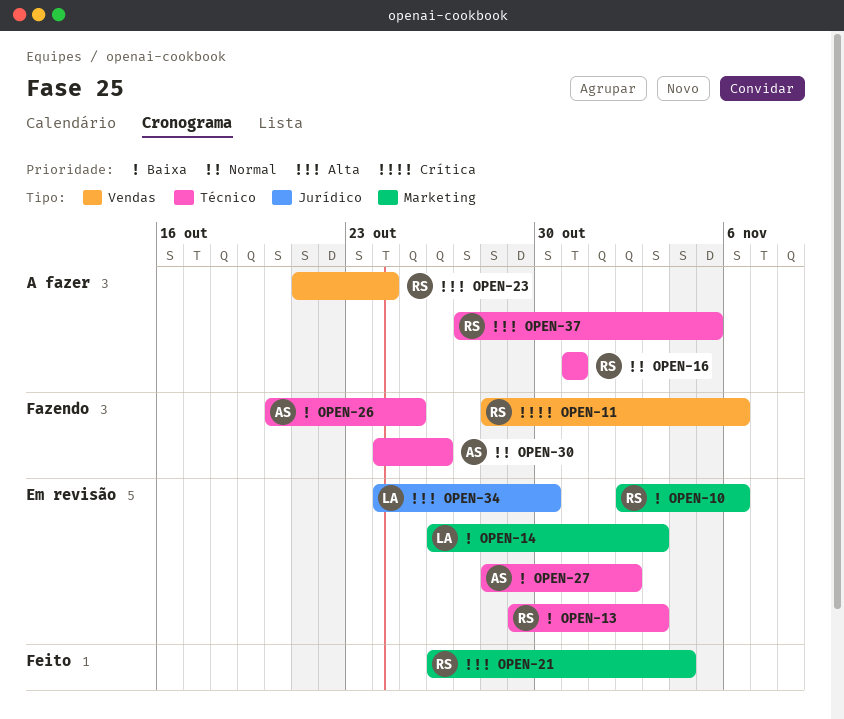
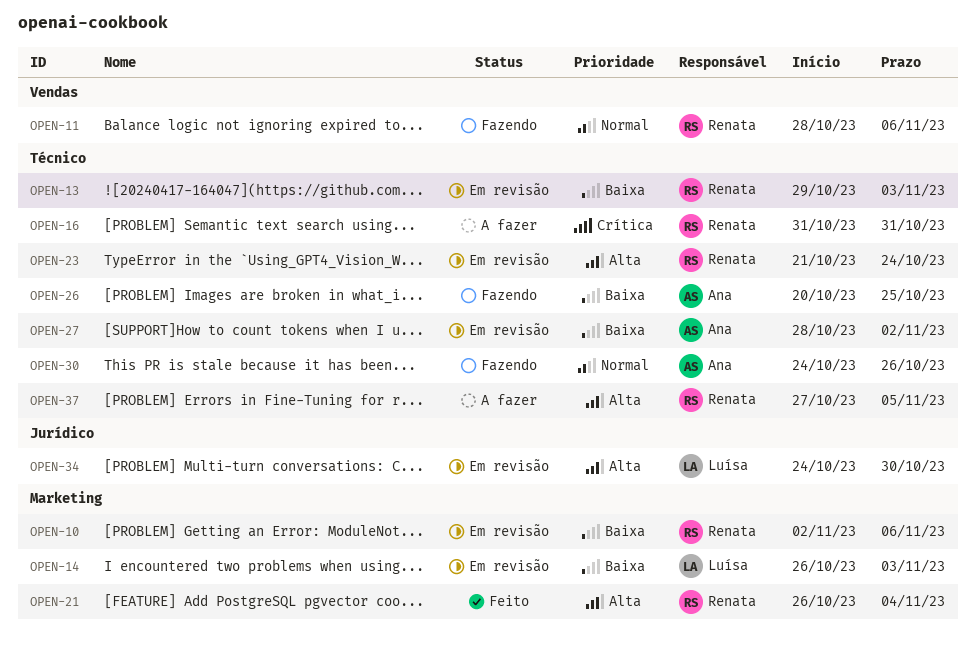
OPEN-11, priority: Crítica -> Normal
OPEN-16, priority: Normal -> Crítica
OPEN-23, status: A fazer -> Em revisão
OPEN-23, label: Vendas -> Técnico

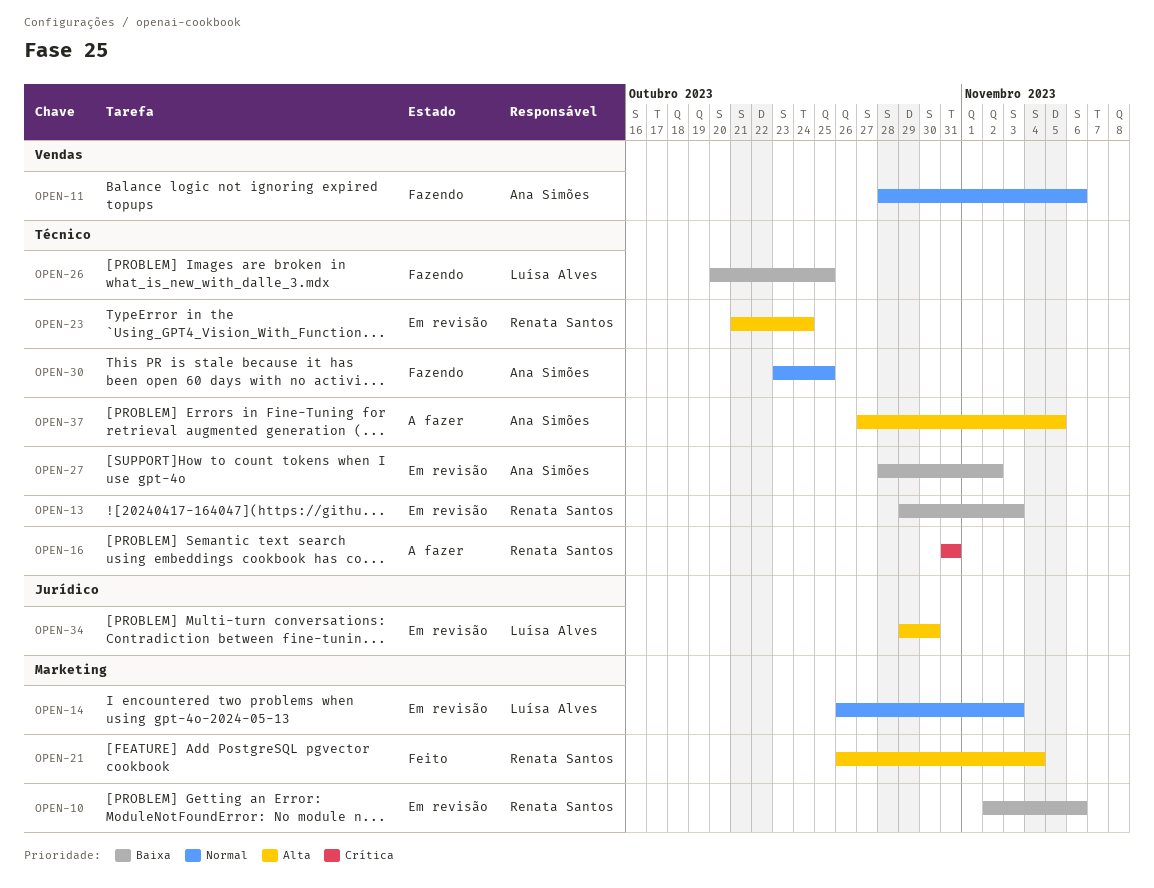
OPEN-11, owner: Renata Santos -> Ana Simões
OPEN-14, priority: Baixa -> Normal
OPEN-26, owner: Ana Simões -> Luísa Alves
OPEN-30, start: Oct 24 -> Oct 23
OPEN-30, due: Oct 26 -> Oct 25
OPEN-34, start: Oct 24 -> Oct 29
OPEN-37, owner: Renata Santos -> Ana Simões

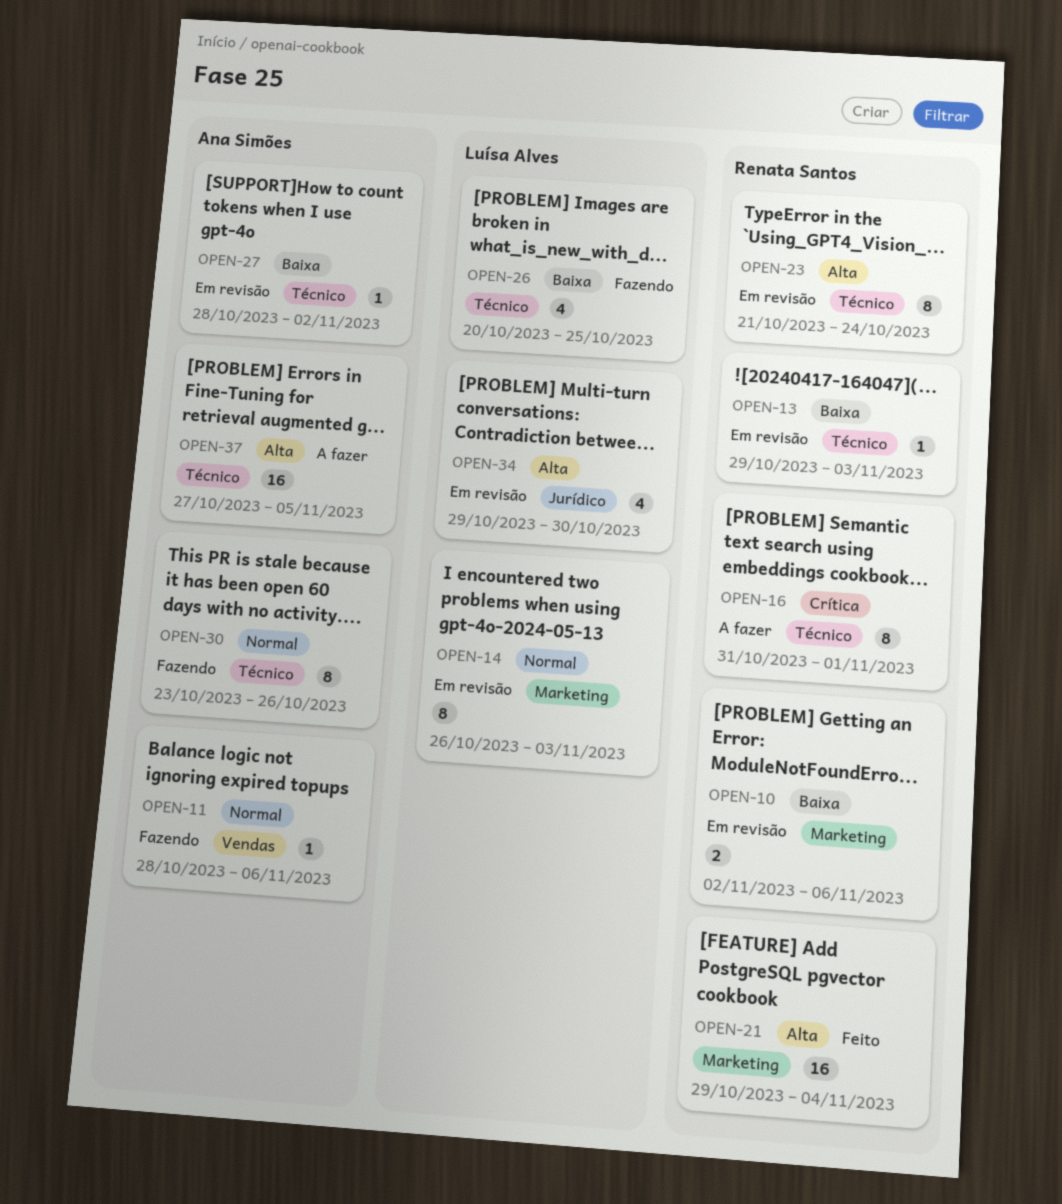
OPEN-16, due: Oct 31 -> Nov 1
OPEN-21, start: Oct 26 -> Oct 29
OPEN-30, due: Oct 25 -> Oct 26

